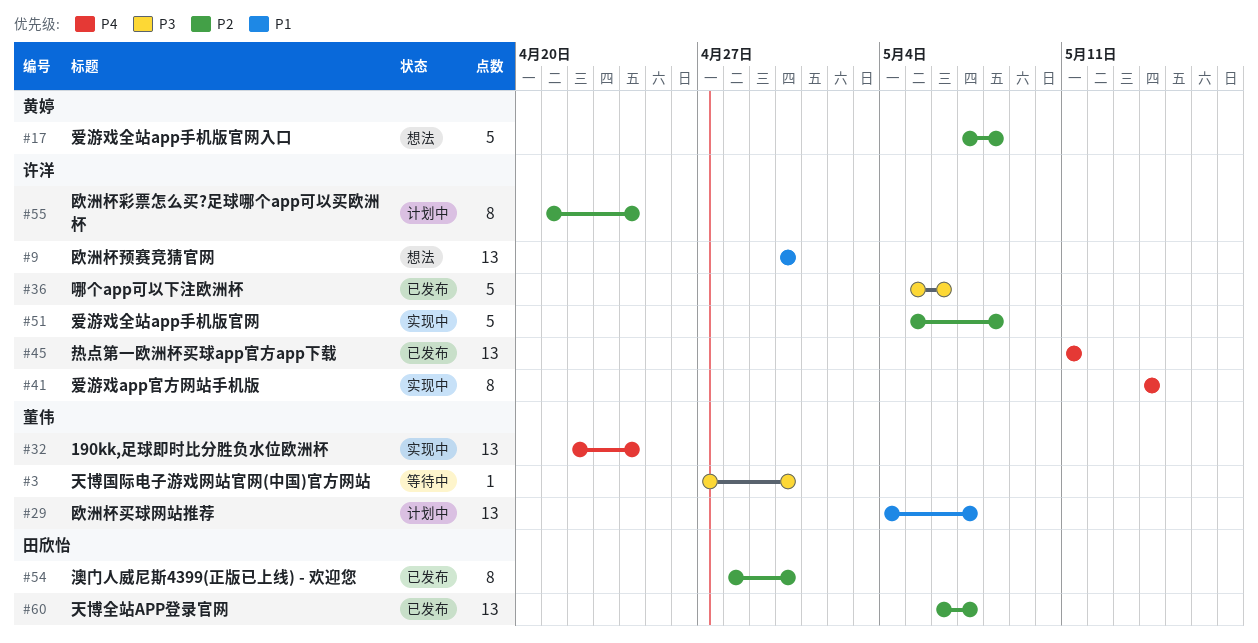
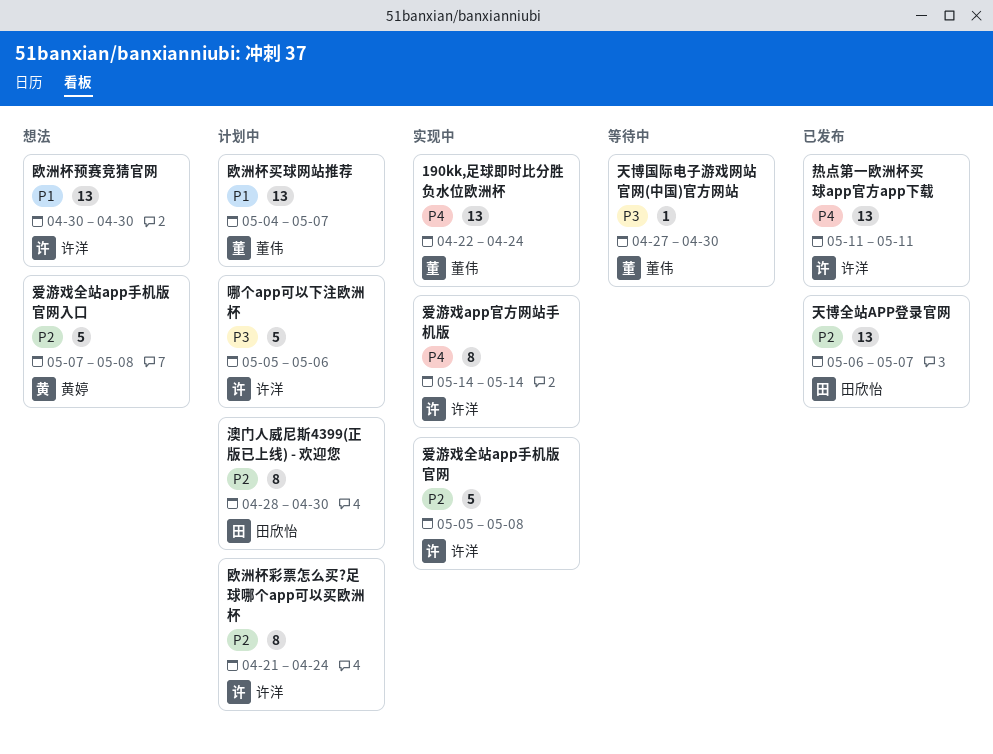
哪个app可以下注欧洲杯, status: 已发布 -> 计划中
澳门人威尼斯4399(正版已上线) - 欢迎您, status: 已发布 -> 计划中

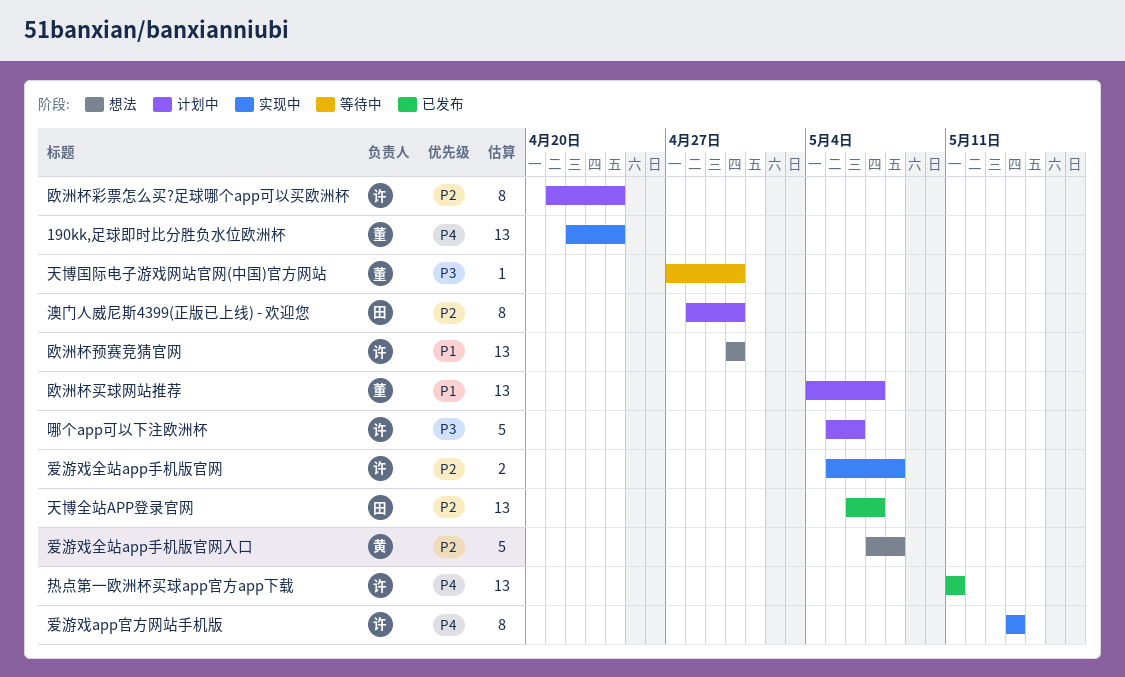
爱游戏全站app手机版官网, estimate: 5 -> 2

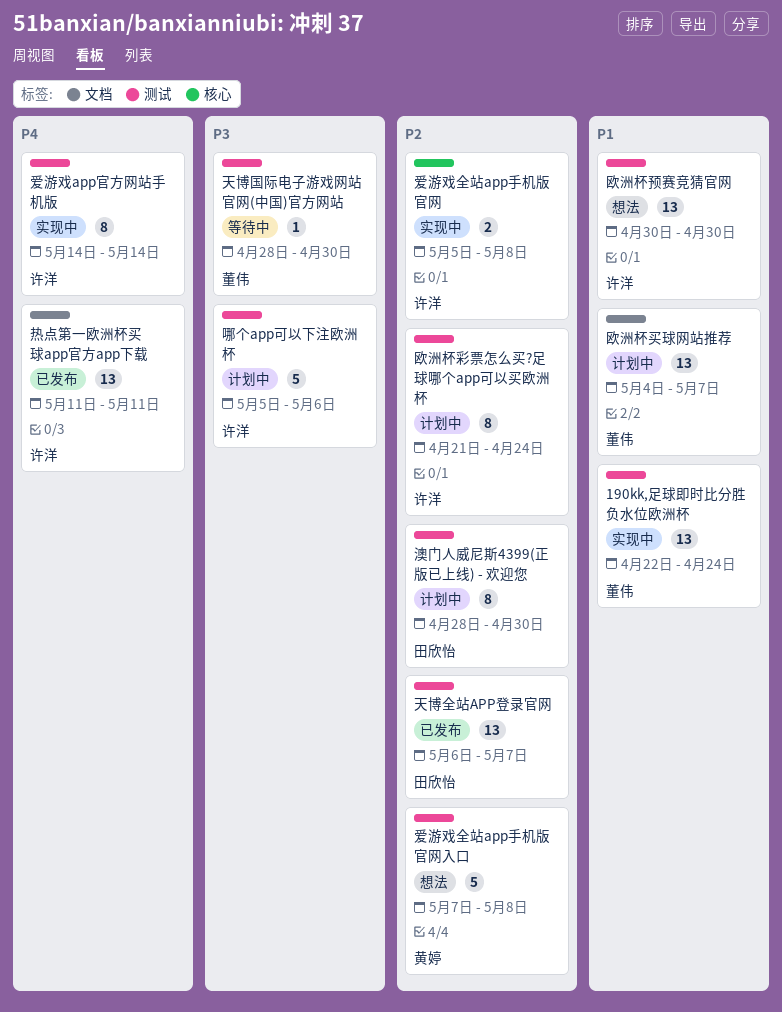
190kk,足球即时比分胜负水位欧洲杯, priority: P4 -> P1
天博国际电子游戏网站官网(中国)官方网站, start: Apr 27 -> Apr 28

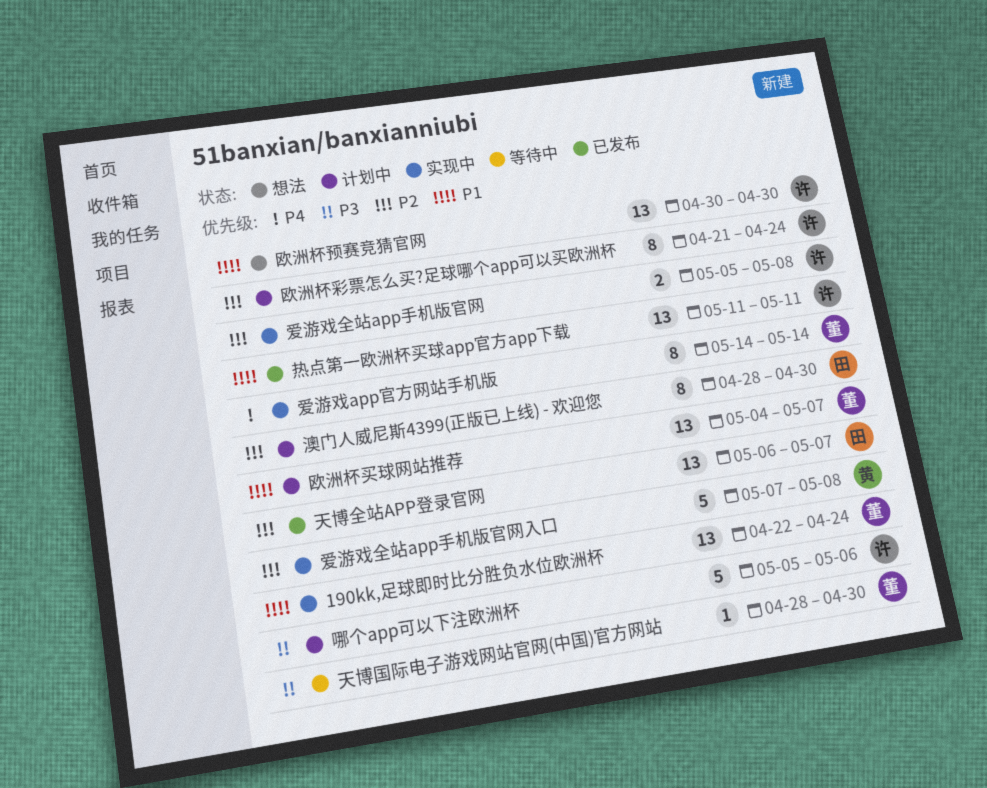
热点第一欧洲杯买球app官方app下载, priority: P4 -> P1
爱游戏app官方网站手机版, owner: 许洋 -> 董伟
爱游戏全站app手机版官网入口, status: 想法 -> 实现中

